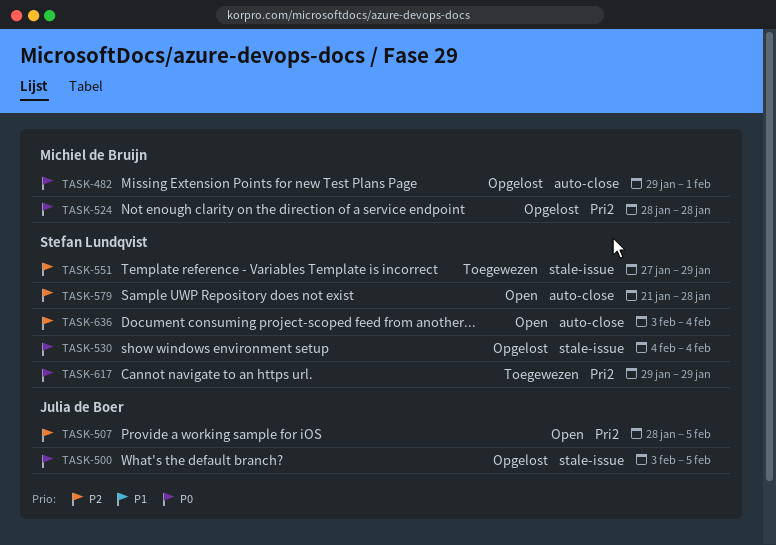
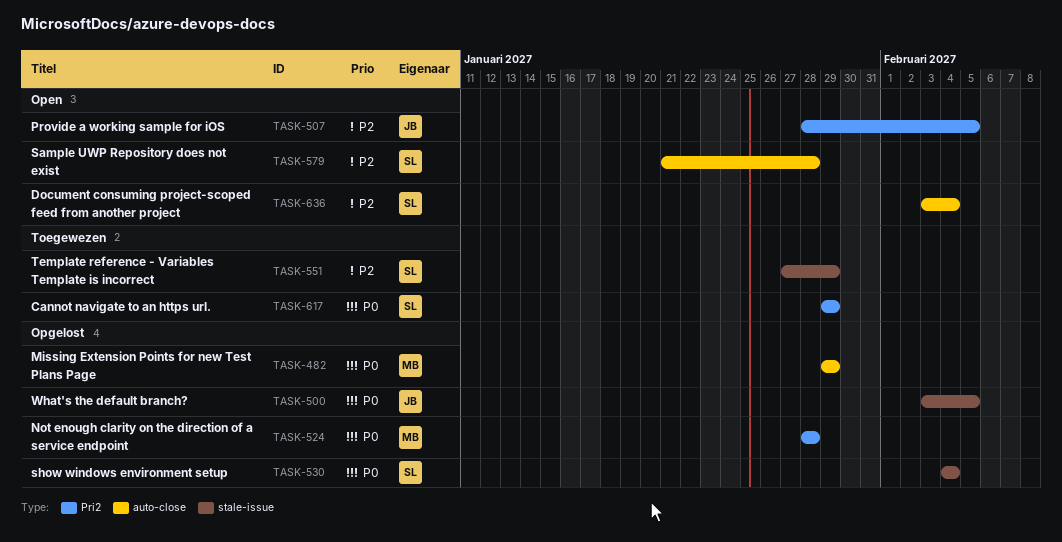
TASK-482, due: Feb 1 -> Jan 29

